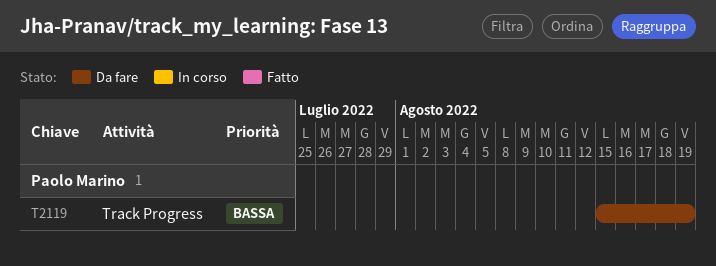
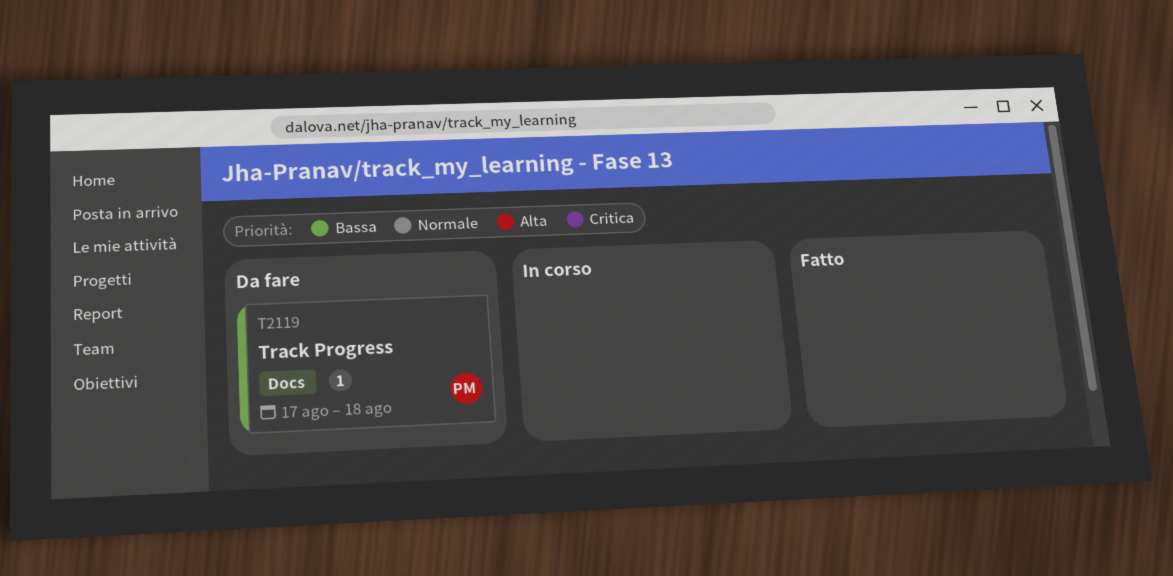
T2119, start: Aug 15 -> Aug 17
T2119, due: Aug 19 -> Aug 18

